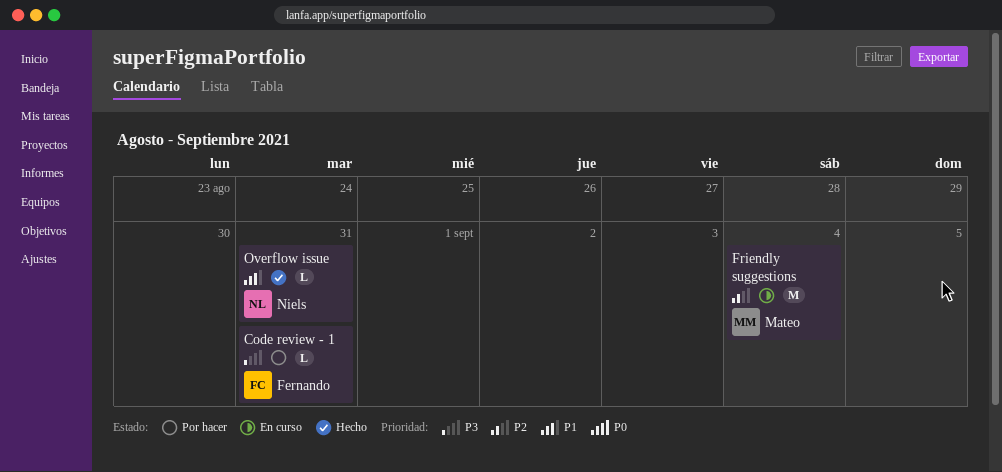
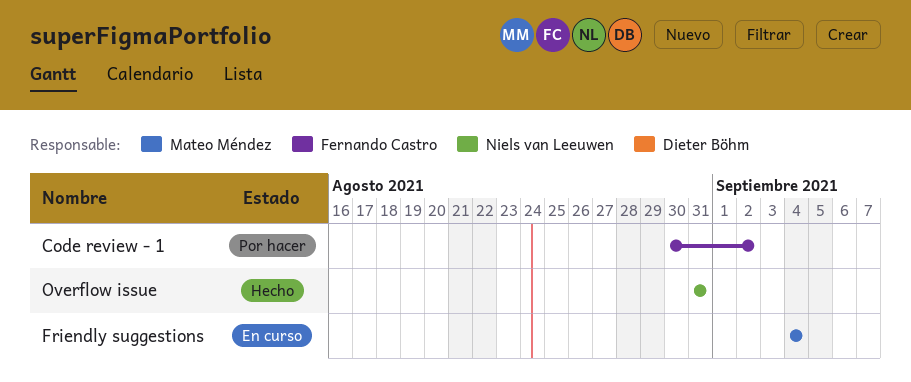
Code review - 1, due: Aug 31 -> Sep 2

